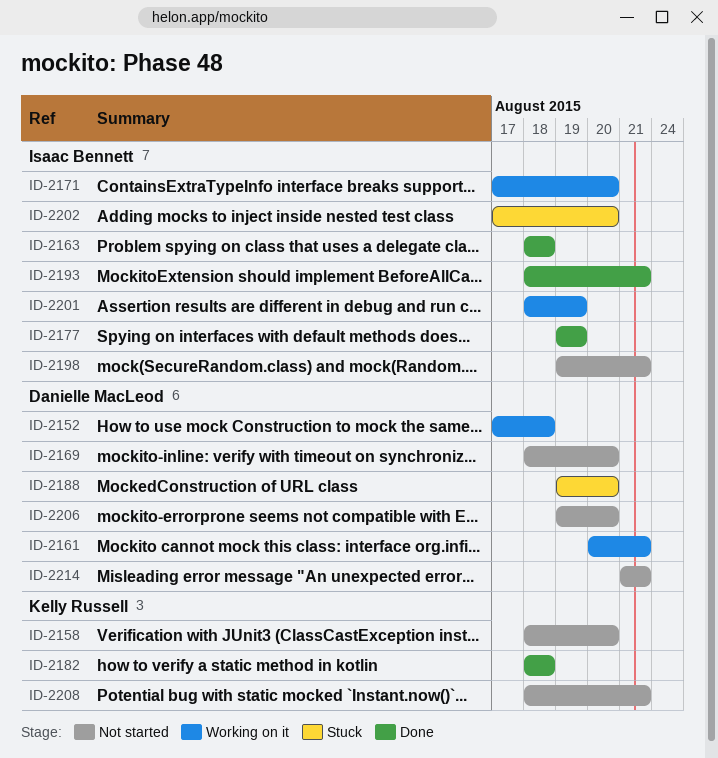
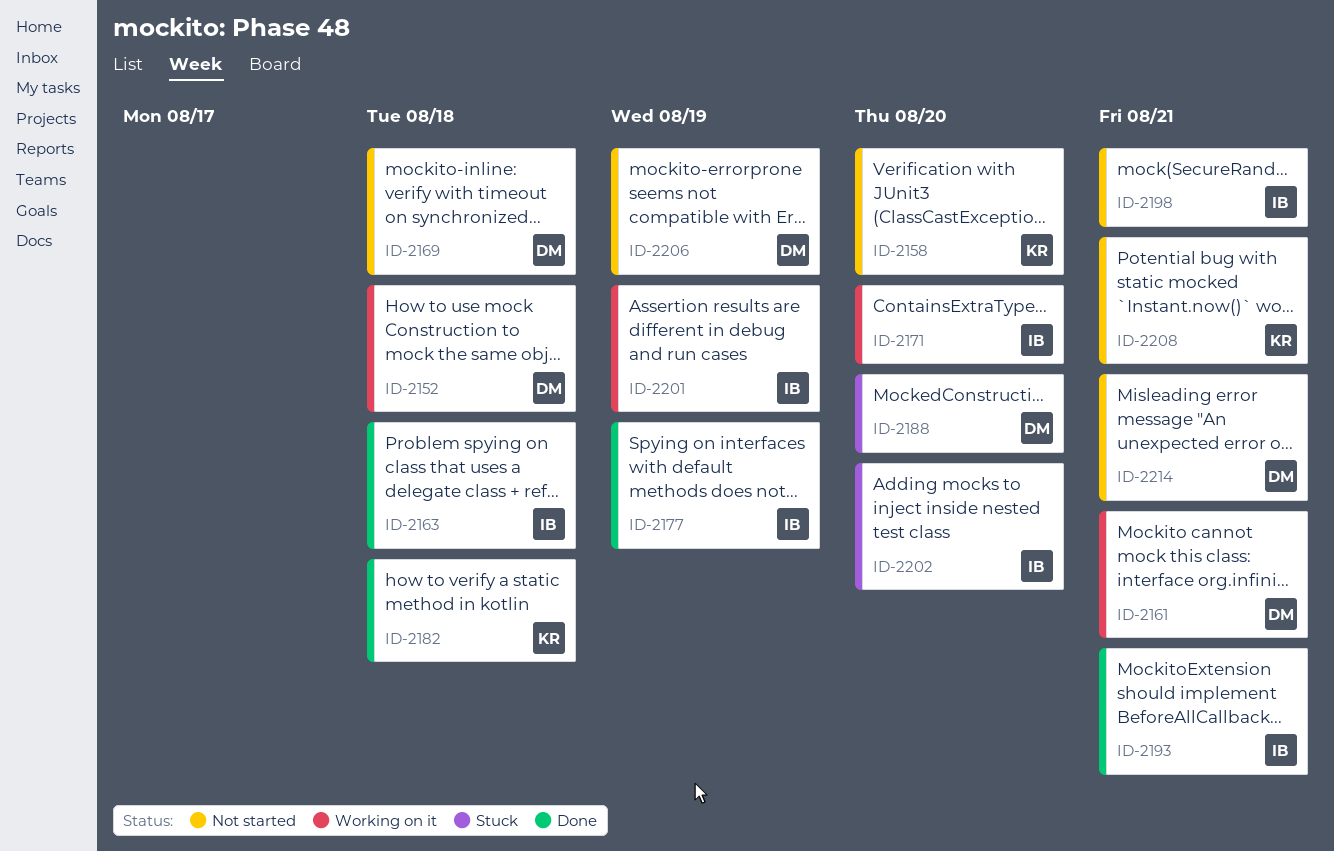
ID-2169, due: Aug 20 -> Aug 18
ID-2206, due: Aug 20 -> Aug 19

